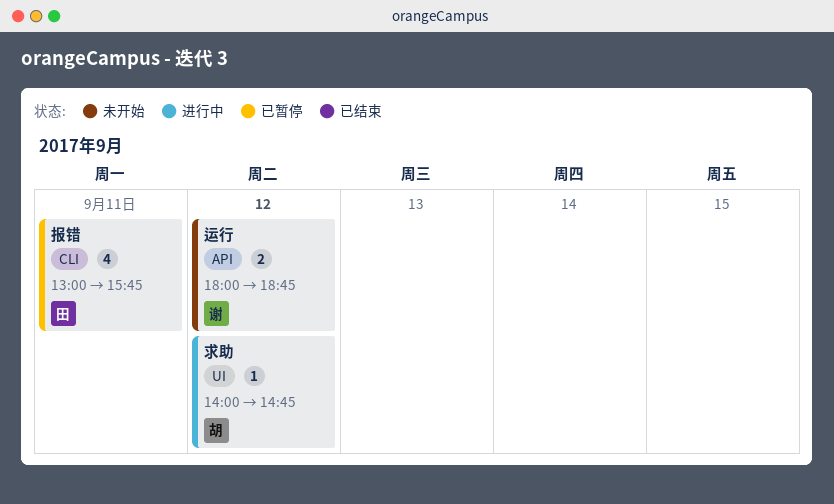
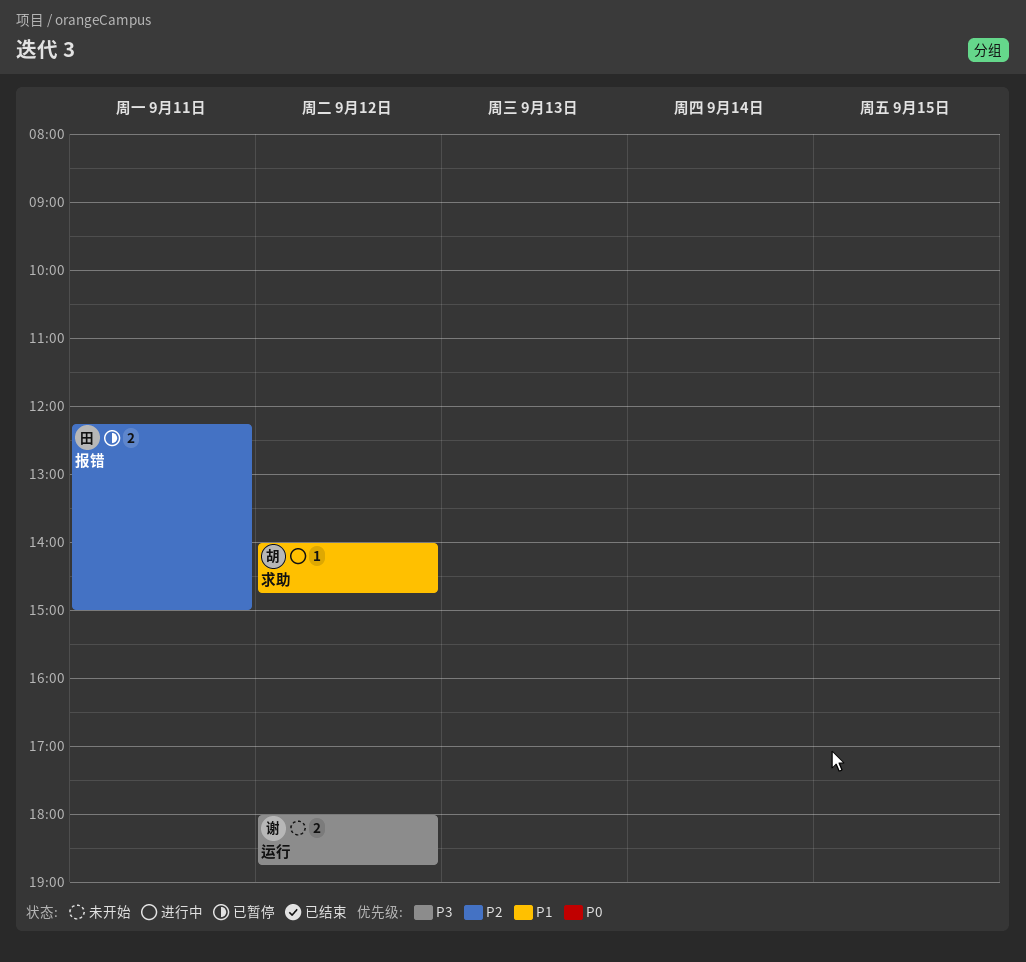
报错, estimate: 4 -> 2
报错, begins: 13:00 -> 12:15
报错, ends: 15:45 -> 15:00

